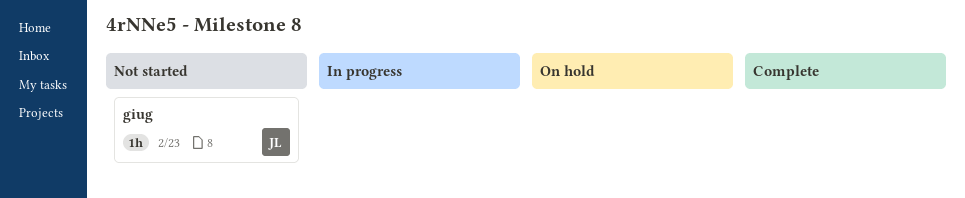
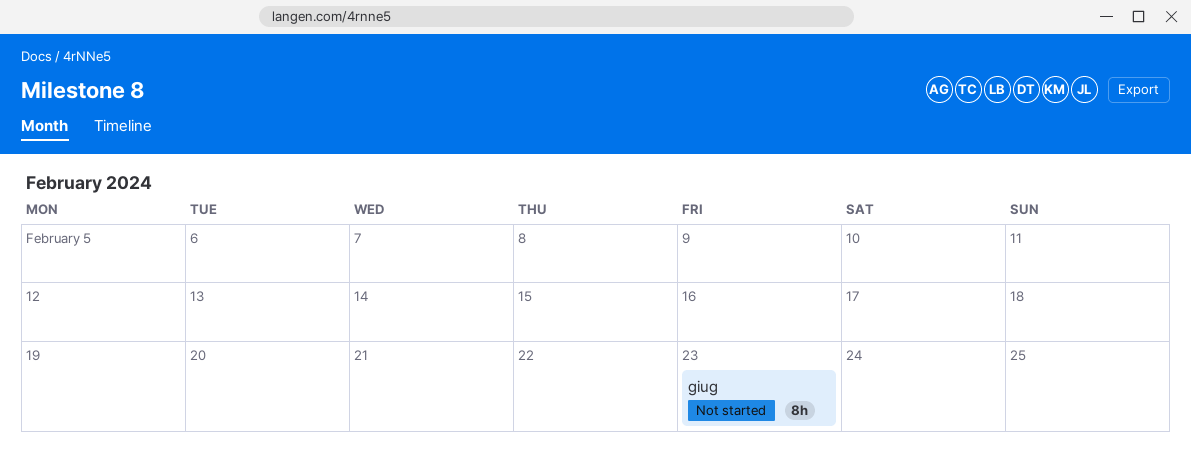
giug, estimate: 1h -> 8h

